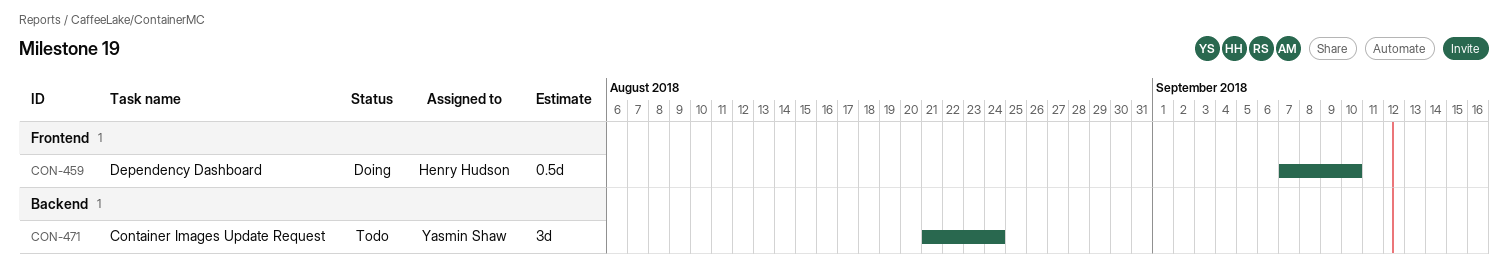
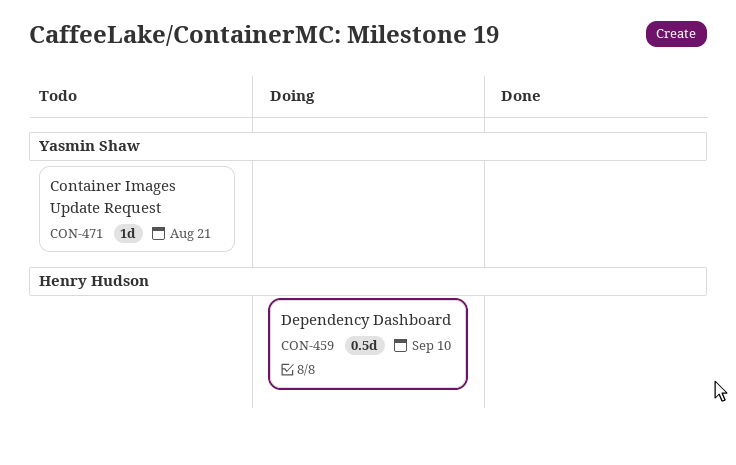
CON-471, estimate: 3d -> 1d
CON-471, due: Aug 24 -> Aug 21

